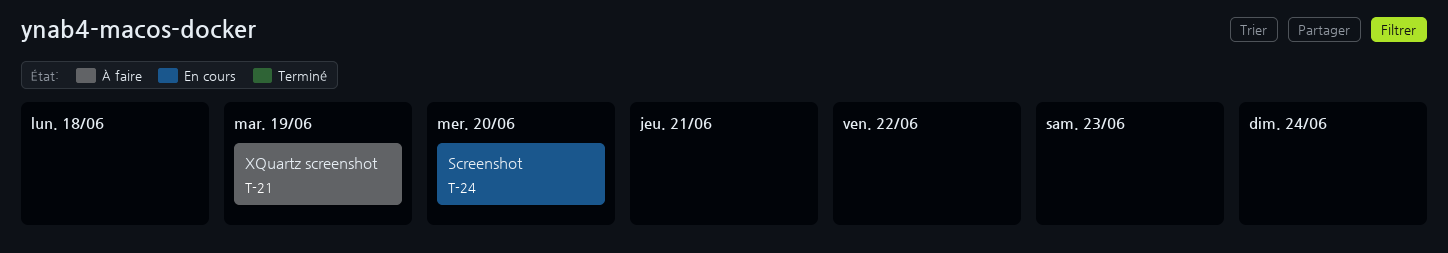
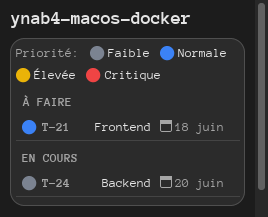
T-21, due: Jun 19 -> Jun 18

